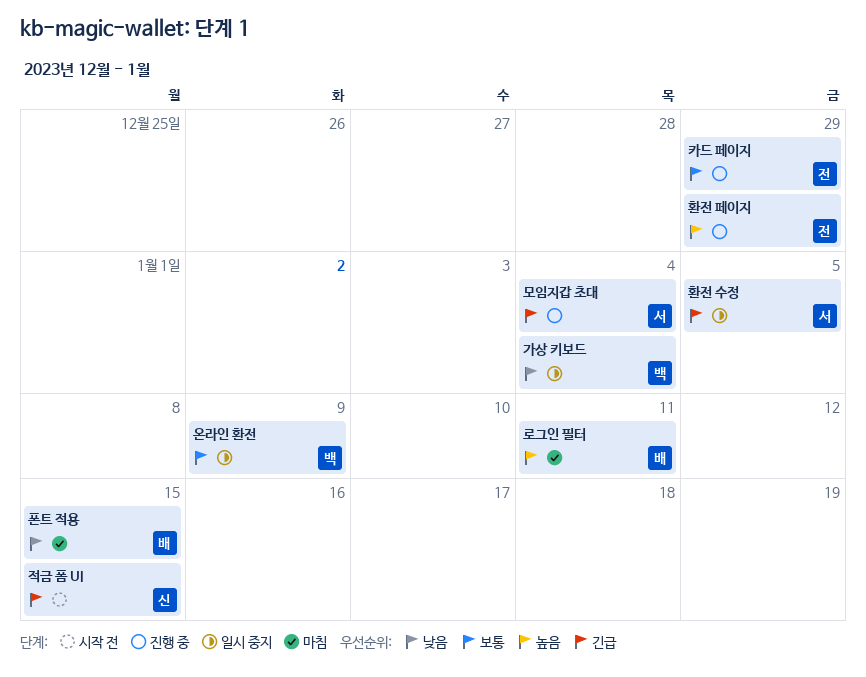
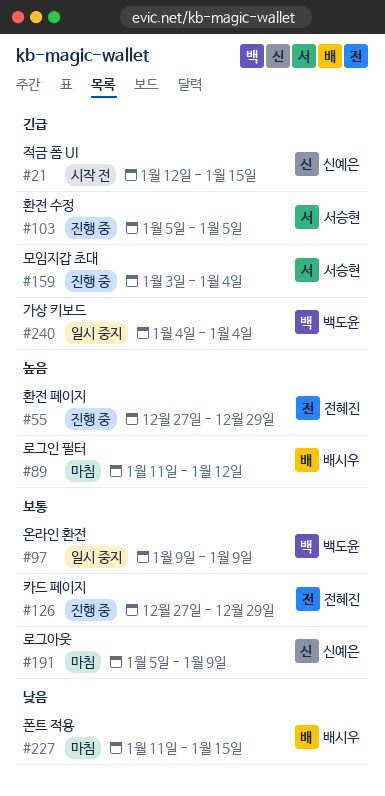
가상 키보드, priority: 낮음 -> 긴급
로그아웃: none -> present
로그인 필터, due: Jan 11 -> Jan 12
환전 수정, status: 일시 중지 -> 진행 중

